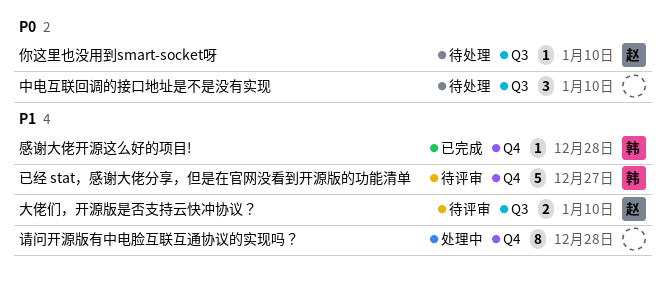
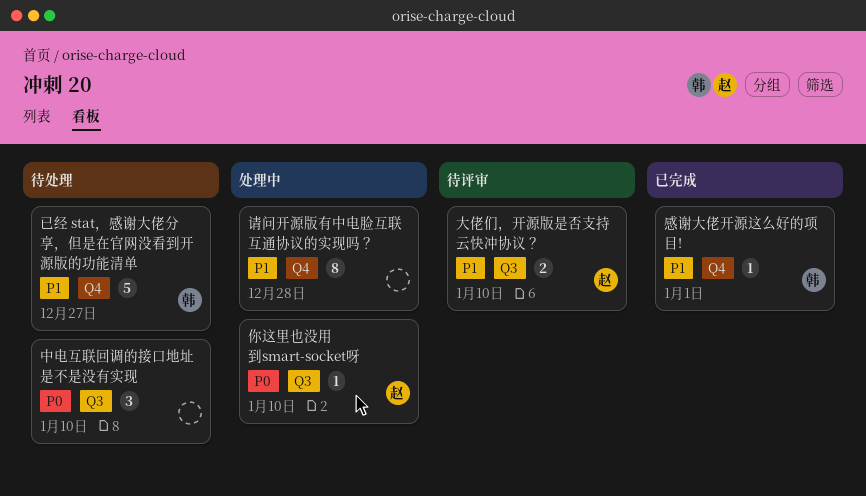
你这里也没用到smart-socket呀, status: 待处理 -> 处理中
已经 stat，感谢大佬分享，但是在官网没看到开源版的功能清单, status: 待评审 -> 待处理
感谢大佬开源这么好的项目!, due: Dec 28 -> Jan 1

